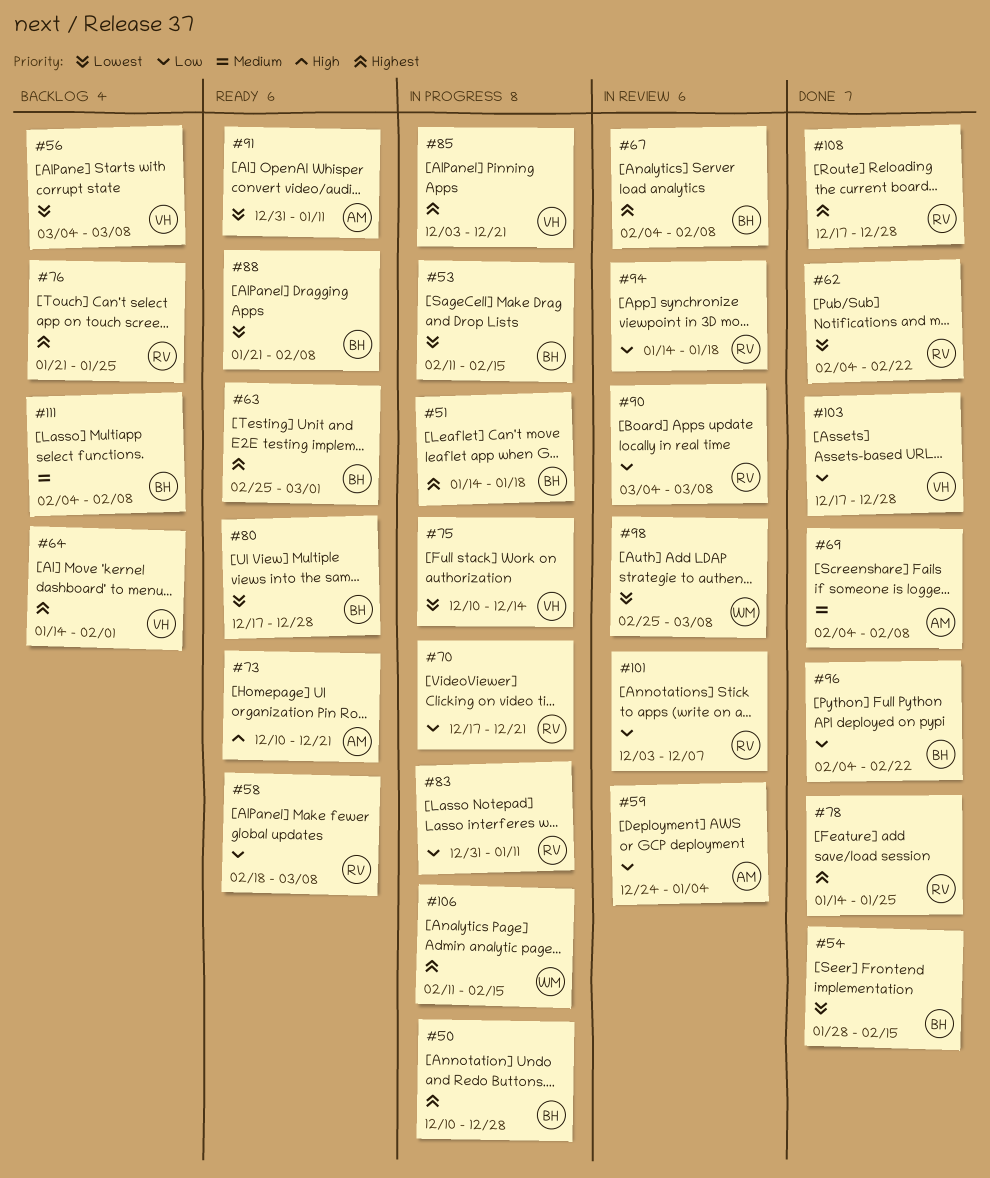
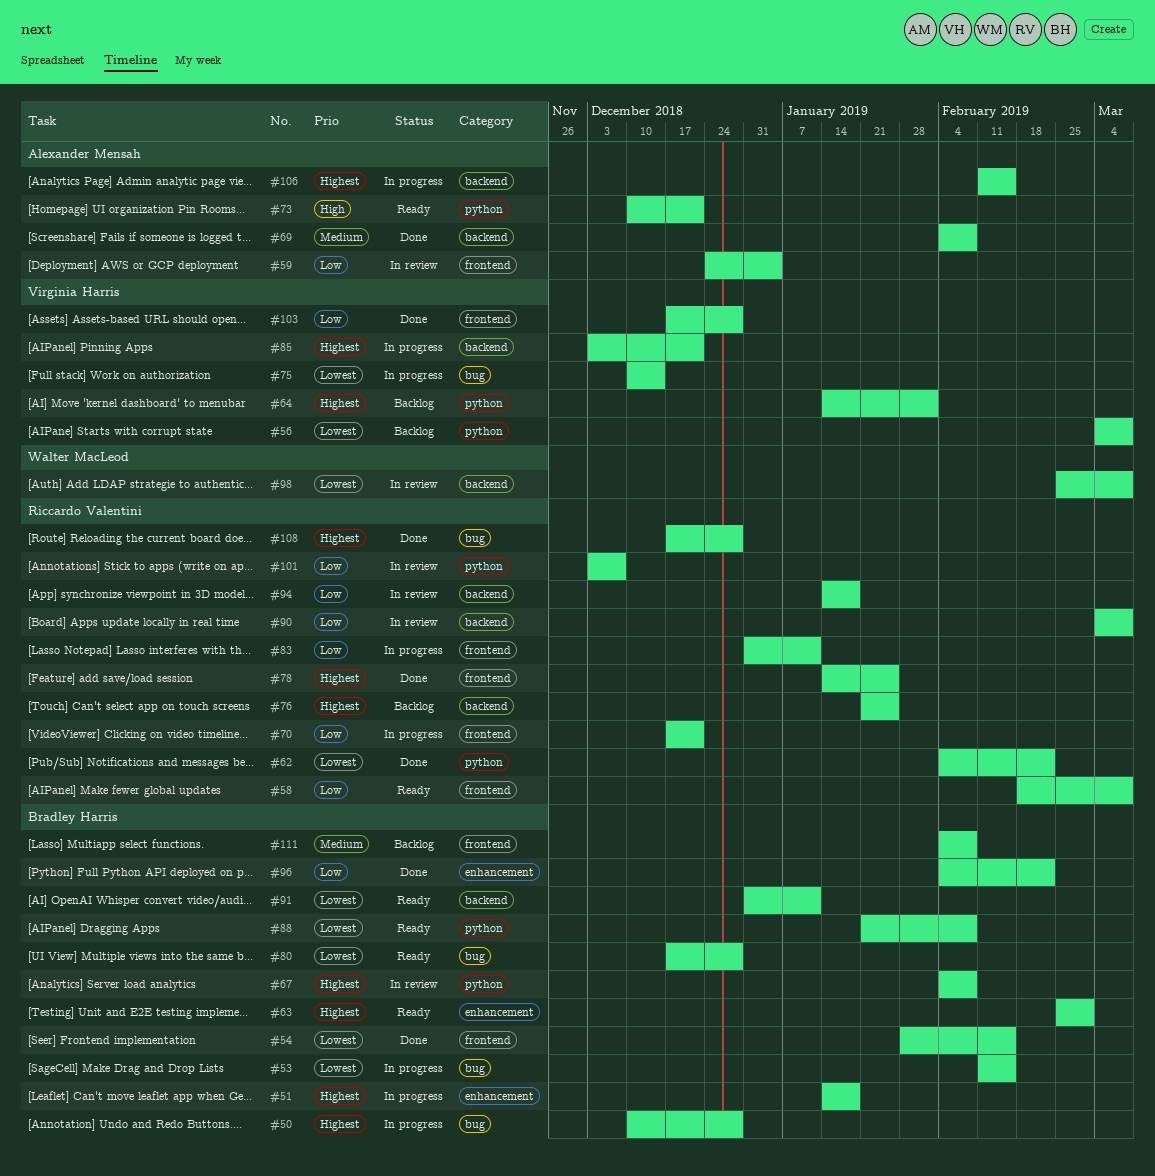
#91, owner: Alexander Mensah -> Bradley Harris
#106, owner: Walter MacLeod -> Alexander Mensah

